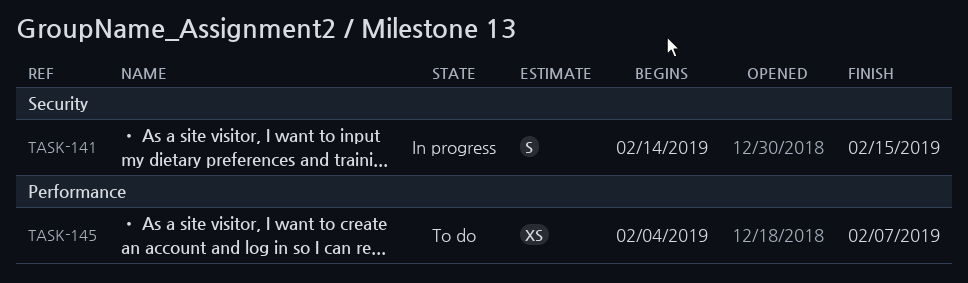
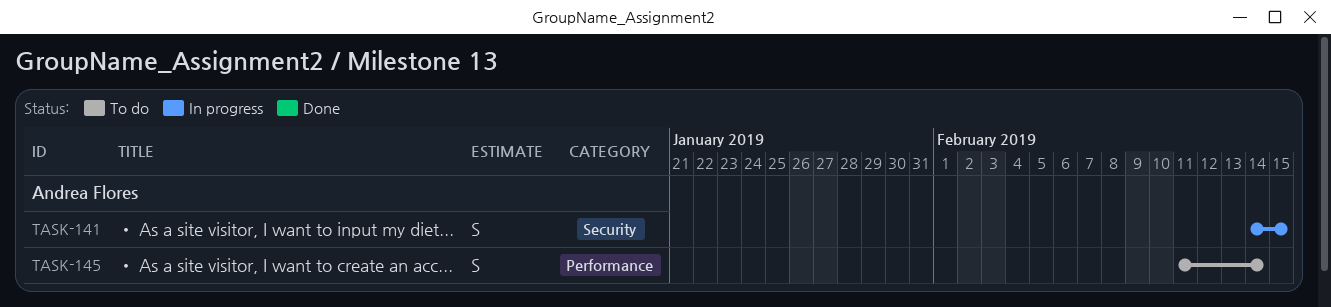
TASK-145, estimate: XS -> S
TASK-145, start: Feb 4 -> Feb 11
TASK-145, due: Feb 7 -> Feb 14

